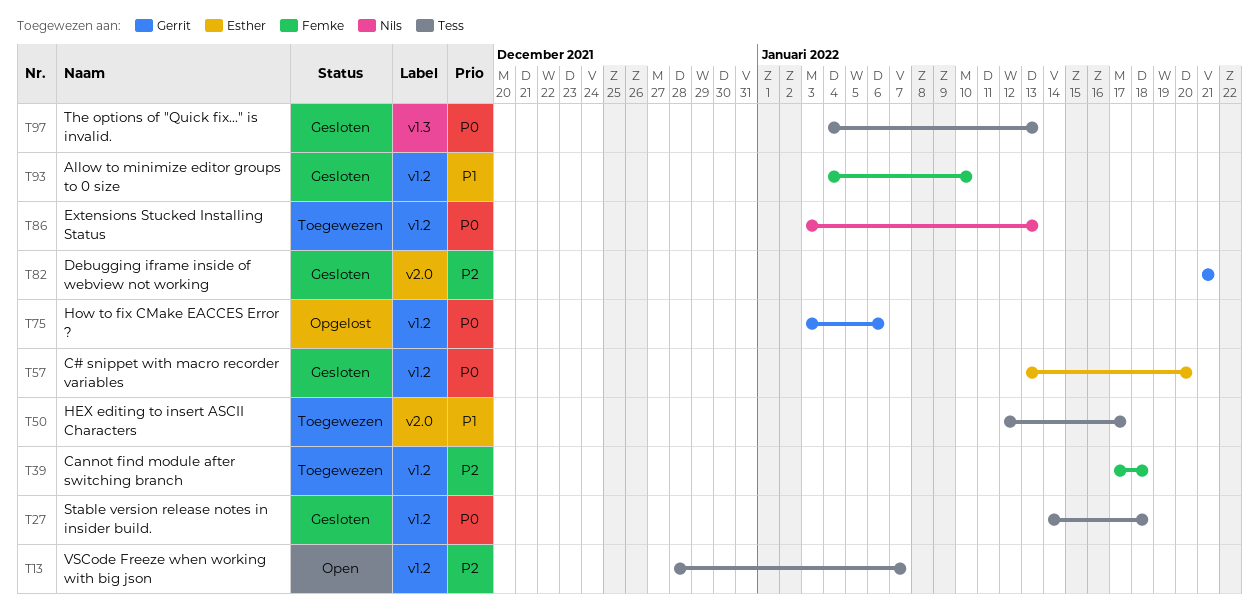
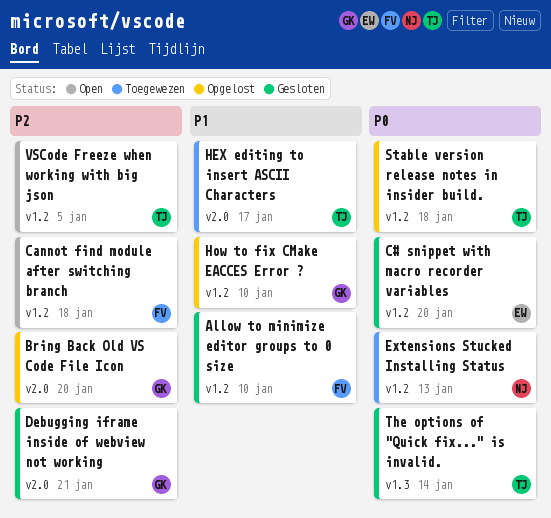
Bring Back Old VS Code File Icon: none -> present
Cannot find module after switching branch, status: Toegewezen -> Open
How to fix CMake EACCES Error ?, priority: P0 -> P1
How to fix CMake EACCES Error ?, due: Jan 6 -> Jan 10
Stable version release notes in insider build., status: Gesloten -> Opgelost
The options of "Quick fix..." is invalid., due: Jan 13 -> Jan 14
VSCode Freeze when working with big json, due: Jan 7 -> Jan 5

